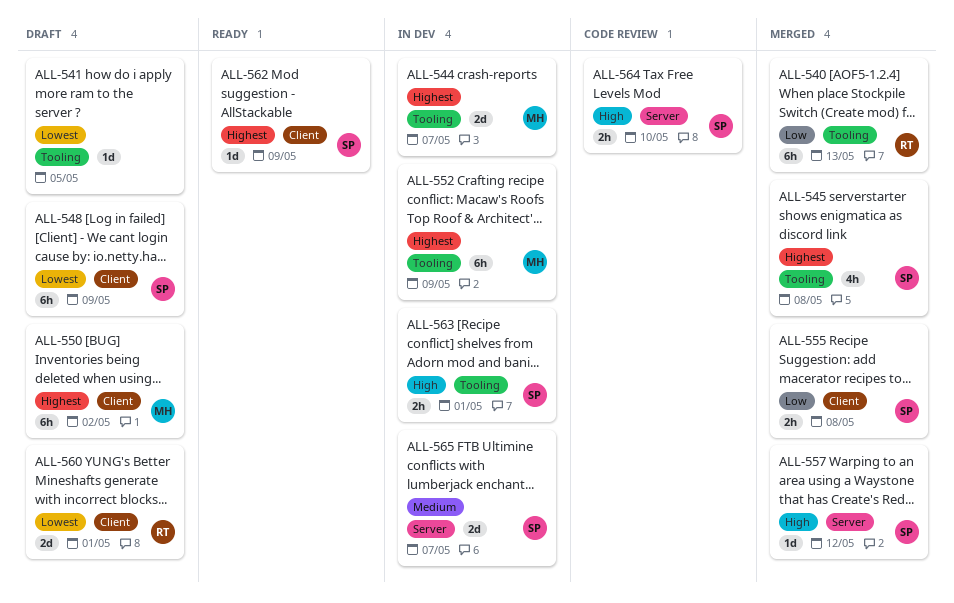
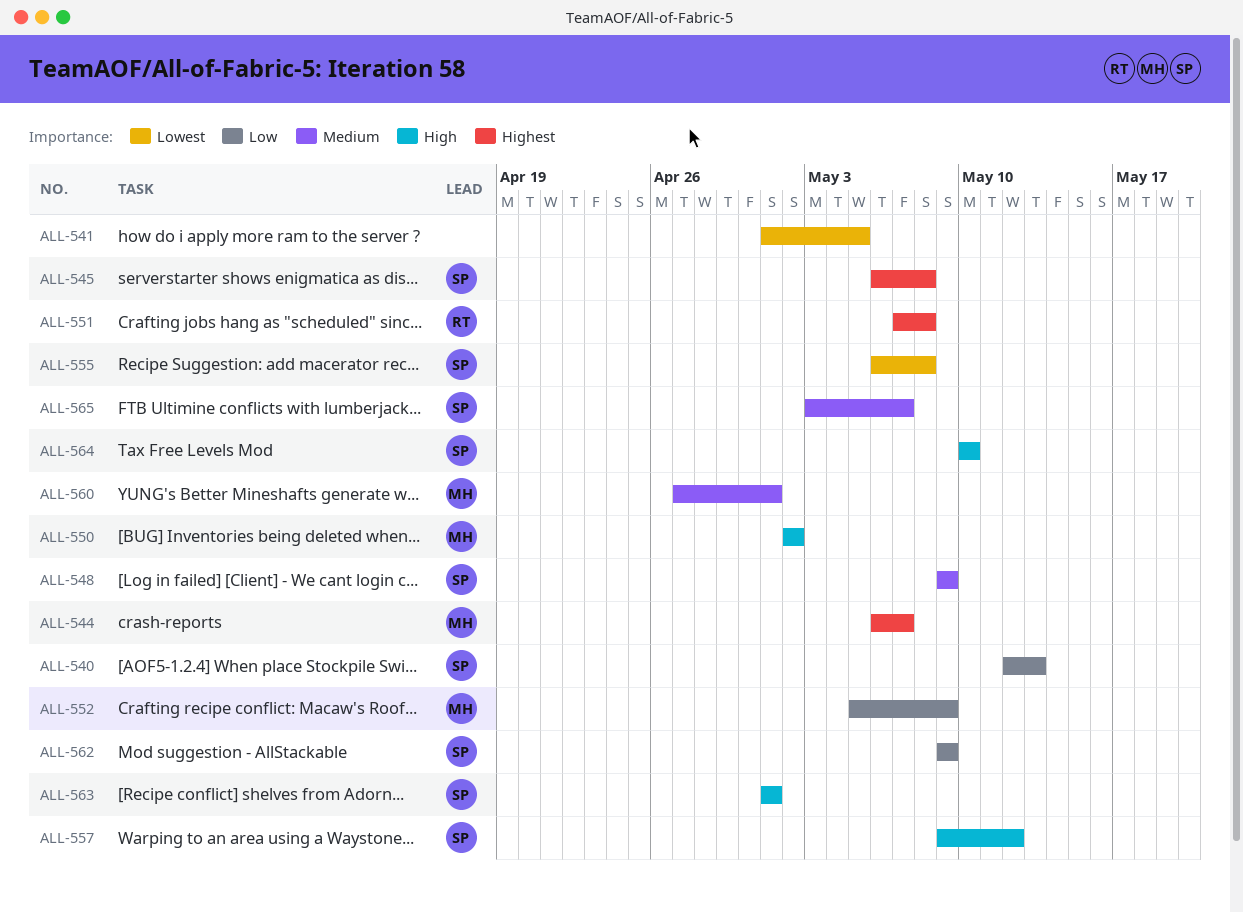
ALL-540, owner: RT -> SP
ALL-548, priority: Lowest -> Medium
ALL-550, priority: Highest -> High
ALL-551: none -> present
ALL-552, priority: Highest -> Low
ALL-555, priority: Low -> Lowest
ALL-560, owner: RT -> MH
ALL-560, priority: Lowest -> Medium
ALL-562, priority: Highest -> Low

